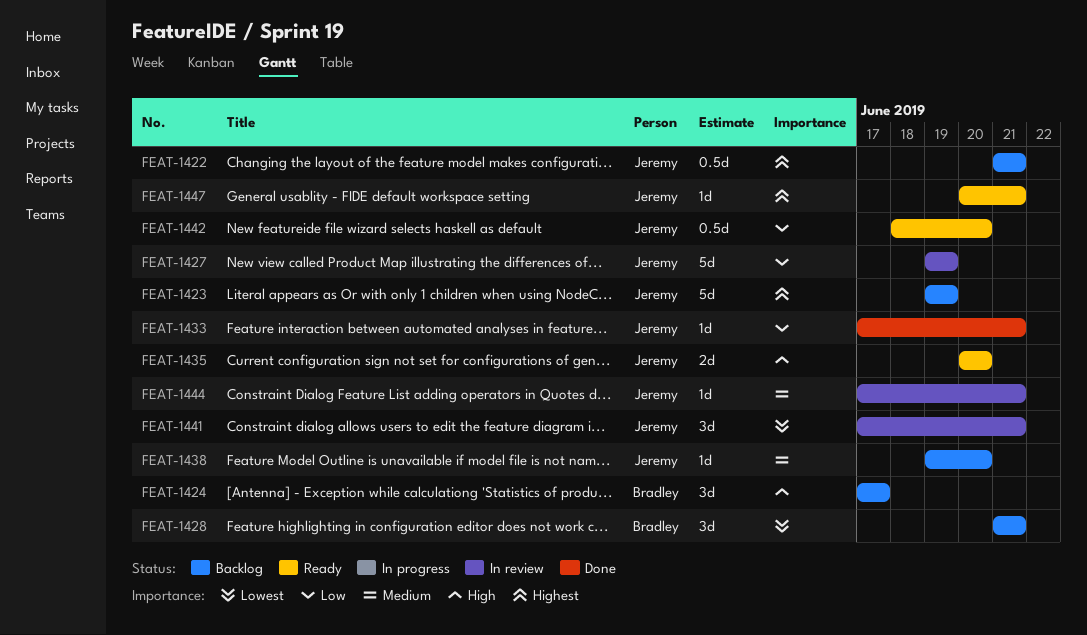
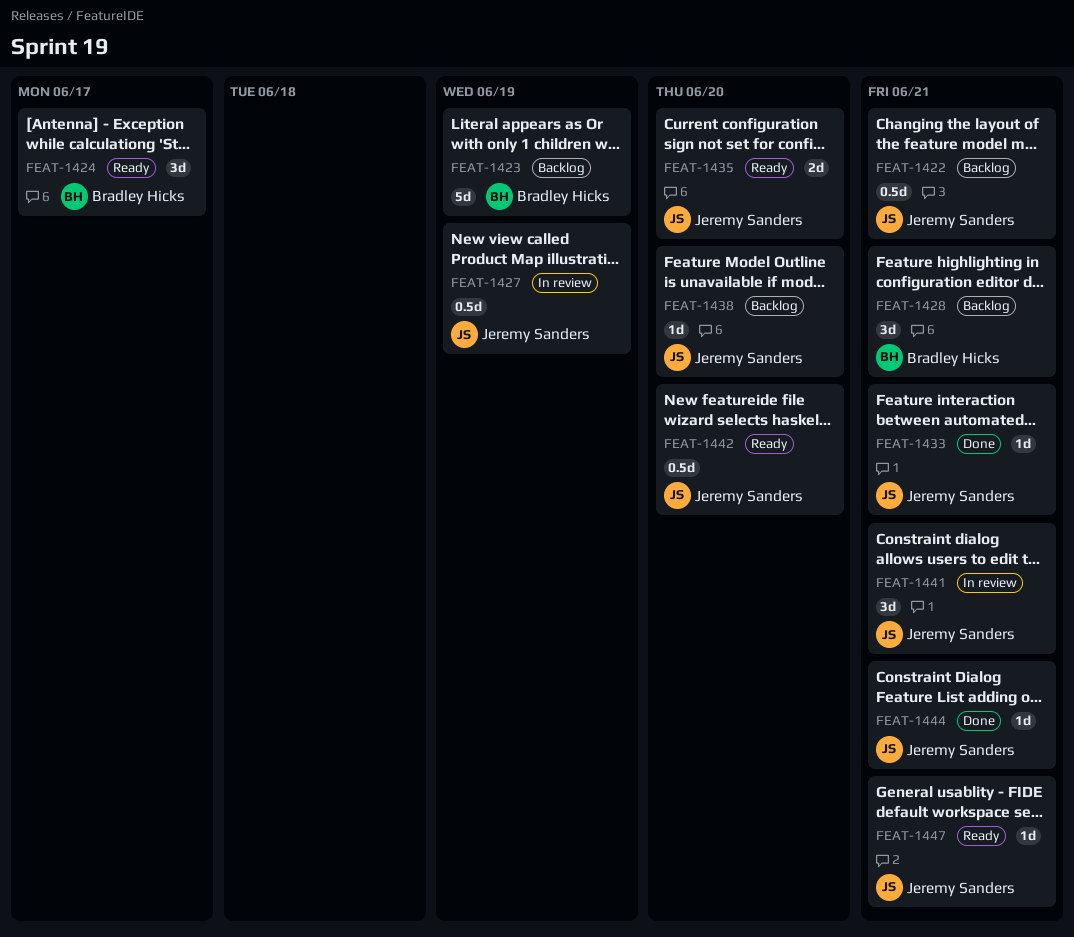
FEAT-1423, owner: Jeremy Sanders -> Bradley Hicks
FEAT-1424, status: Backlog -> Ready
FEAT-1427, estimate: 5d -> 0.5d
FEAT-1444, status: In review -> Done

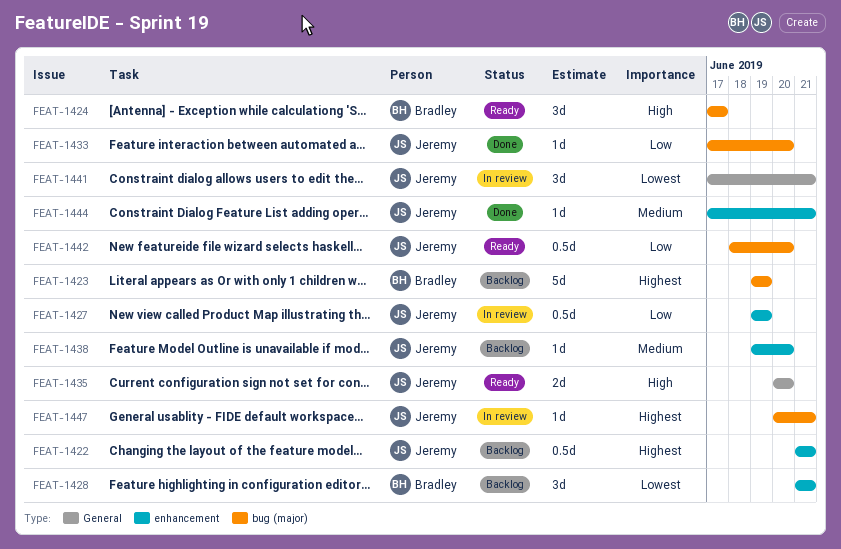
FEAT-1433, due: Jun 21 -> Jun 20
FEAT-1447, status: Ready -> In review

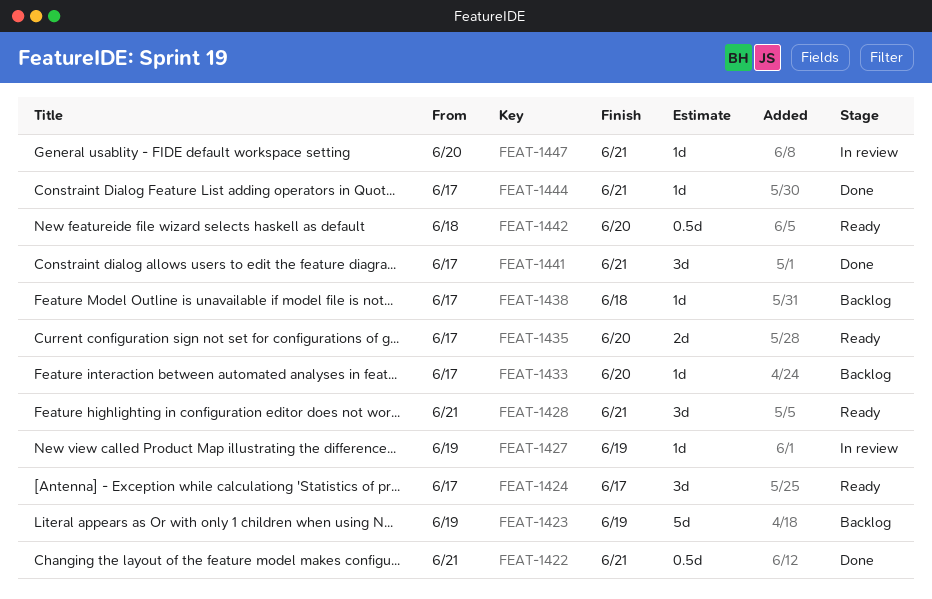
FEAT-1422, status: Backlog -> Done
FEAT-1427, estimate: 0.5d -> 1d
FEAT-1428, status: Backlog -> Ready
FEAT-1433, status: Done -> Backlog
FEAT-1435, start: Jun 20 -> Jun 17
FEAT-1438, start: Jun 19 -> Jun 17
FEAT-1438, due: Jun 20 -> Jun 18
FEAT-1441, status: In review -> Done

